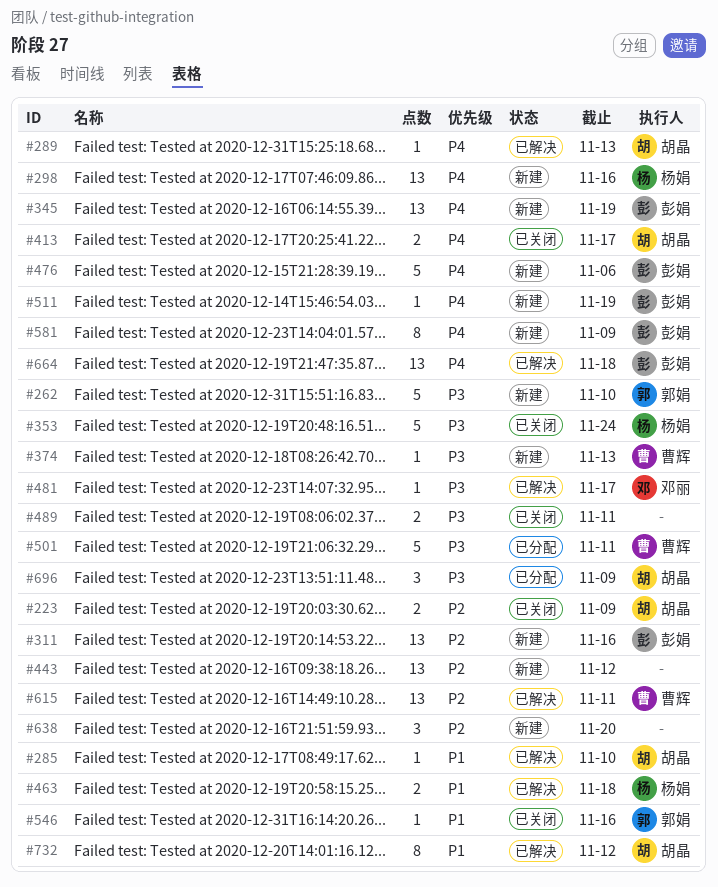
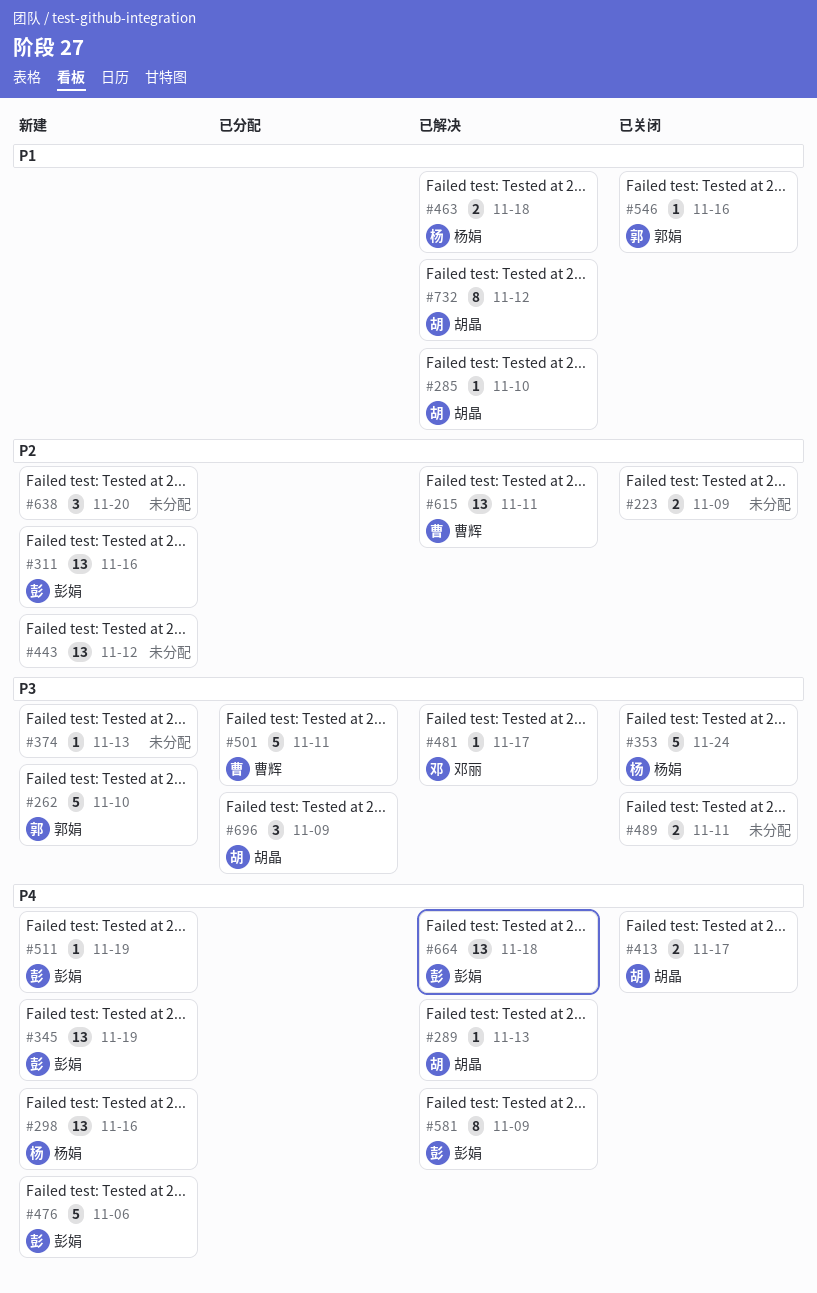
#223, owner: 胡晶 -> none
#374, owner: 曹辉 -> none
#581, status: 新建 -> 已解决

